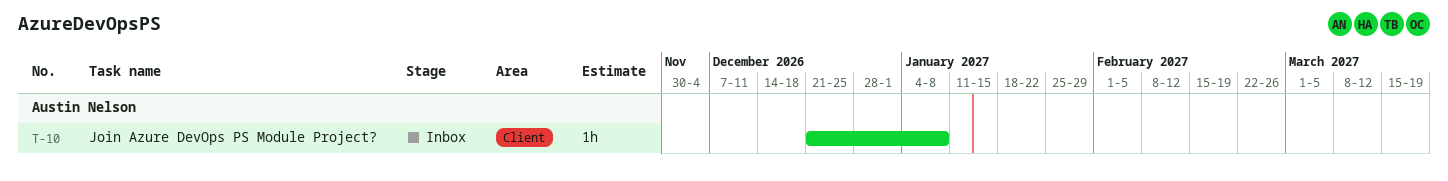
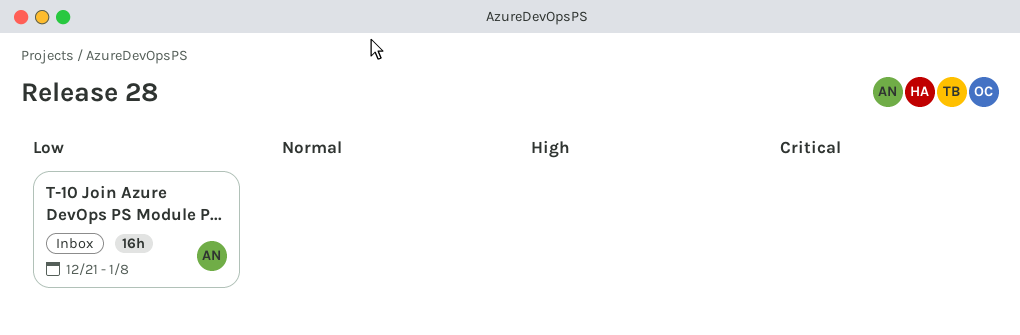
T-10, estimate: 1h -> 16h

